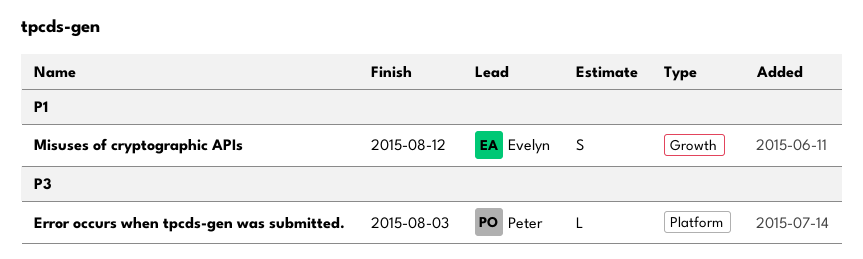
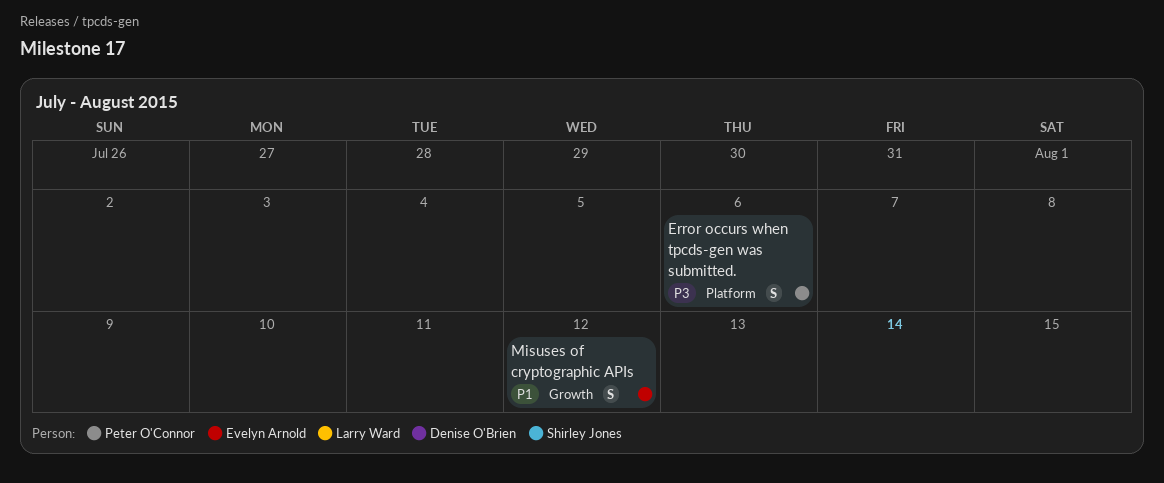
Error occurs when tpcds-gen was submitted., estimate: L -> S
Error occurs when tpcds-gen was submitted., due: Aug 3 -> Aug 6

